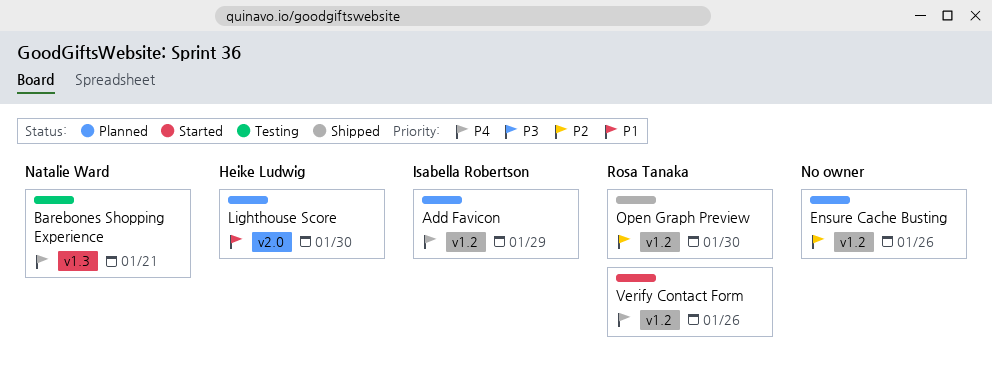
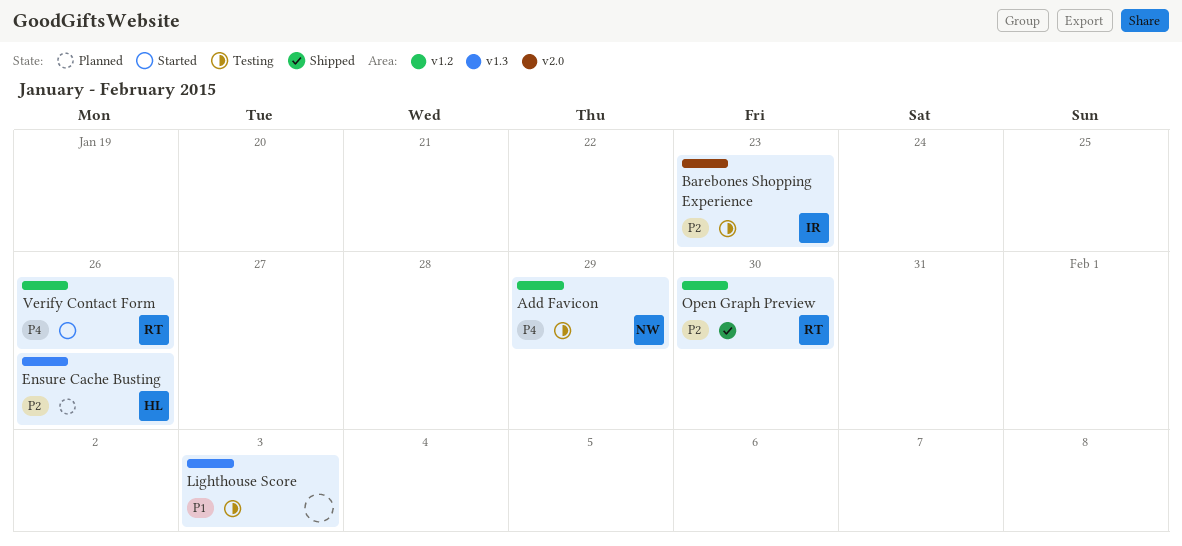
Add Favicon, status: Planned -> Testing
Add Favicon, owner: Isabella Robertson -> Natalie Ward
Barebones Shopping Experience, owner: Natalie Ward -> Isabella Robertson
Barebones Shopping Experience, priority: P4 -> P2
Barebones Shopping Experience, label: v1.3 -> v2.0
Barebones Shopping Experience, due: Jan 21 -> Jan 23
Ensure Cache Busting, owner: none -> Heike Ludwig
Ensure Cache Busting, label: v1.2 -> v1.3
Lighthouse Score, status: Planned -> Testing
Lighthouse Score, owner: Heike Ludwig -> none
Lighthouse Score, label: v2.0 -> v1.3
Lighthouse Score, due: Jan 30 -> Feb 3

